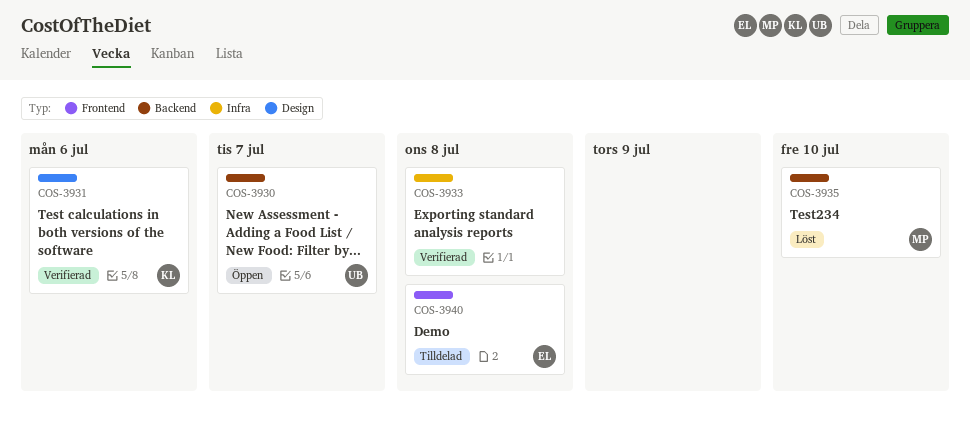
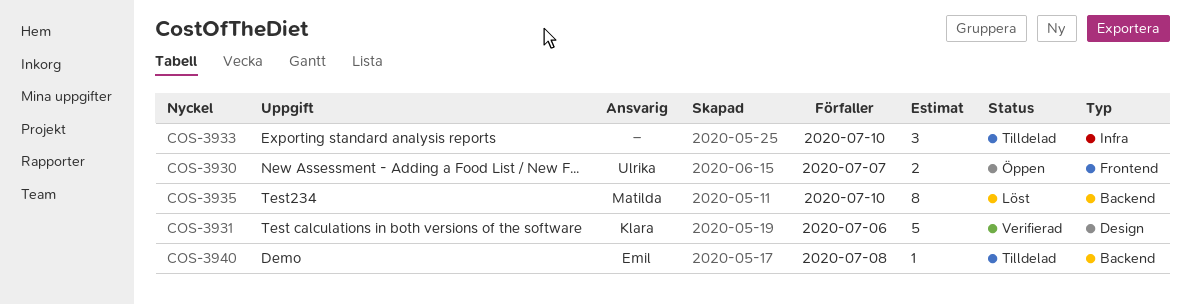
COS-3930, label: Backend -> Frontend
COS-3933, status: Verifierad -> Tilldelad
COS-3933, due: Jul 8 -> Jul 10
COS-3940, label: Frontend -> Backend

